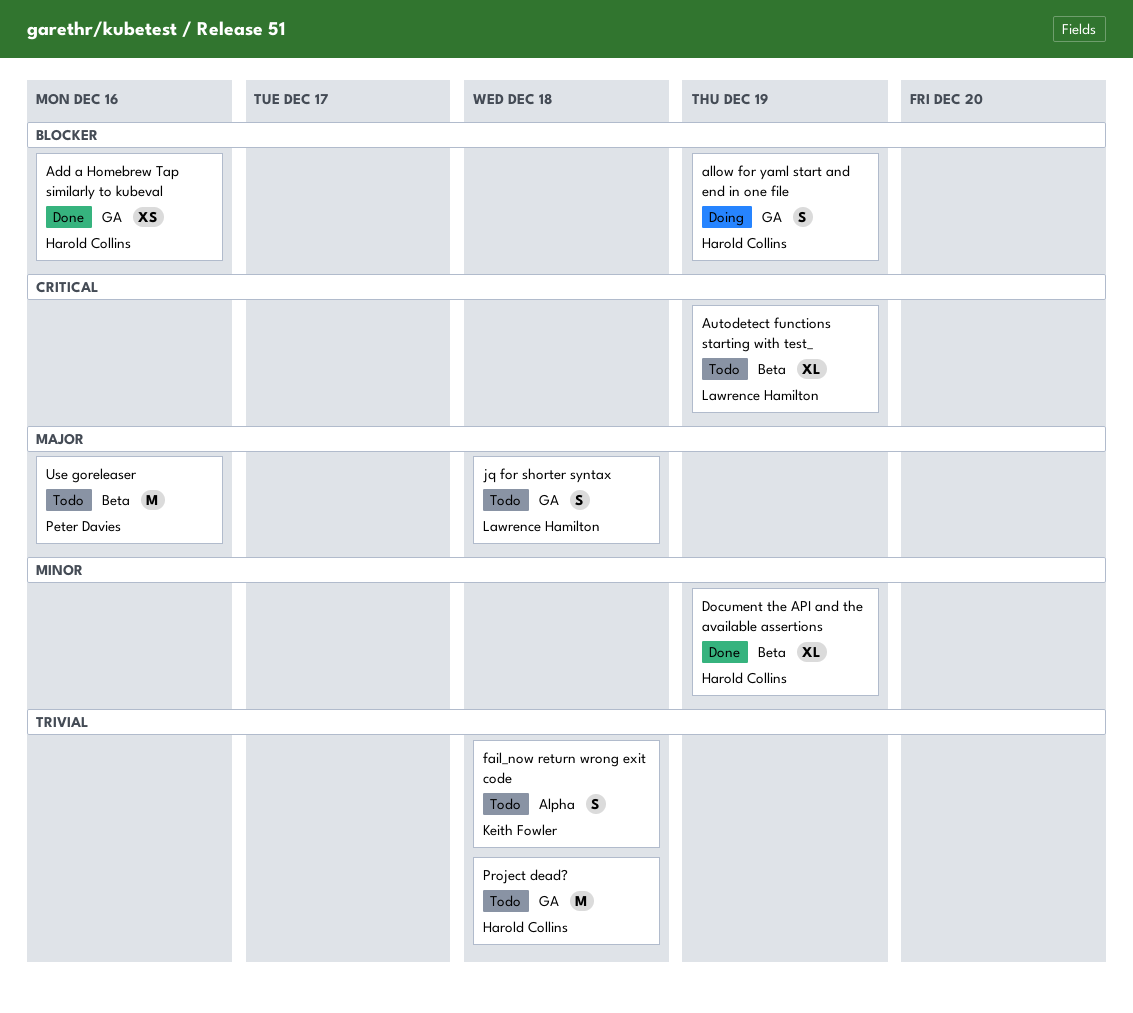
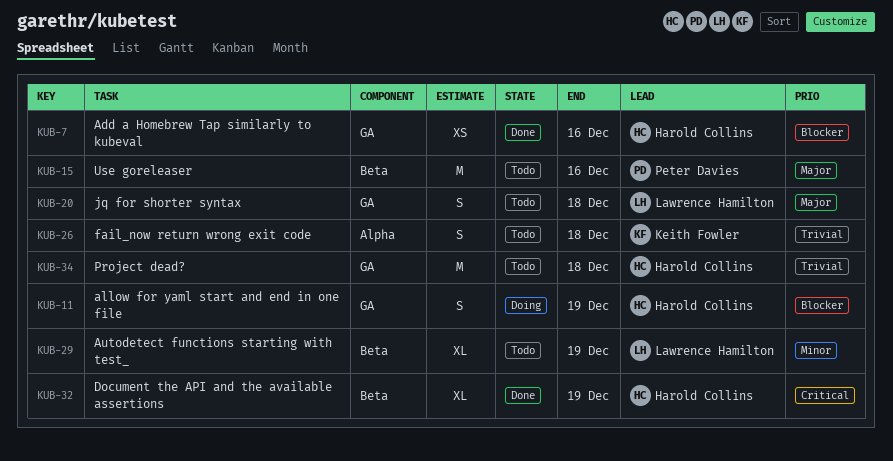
Autodetect functions starting with test_, priority: Critical -> Minor
Document the API and the available assertions, priority: Minor -> Critical

